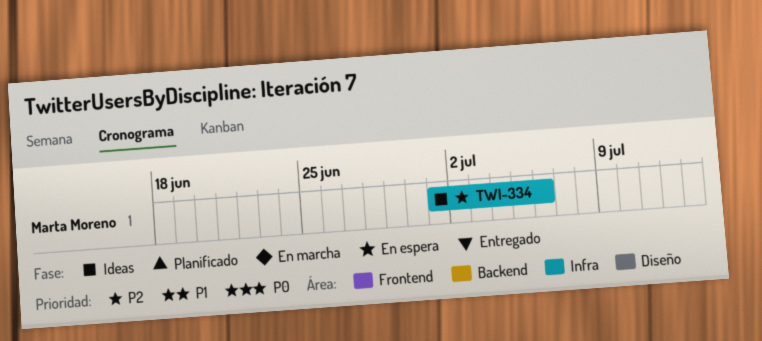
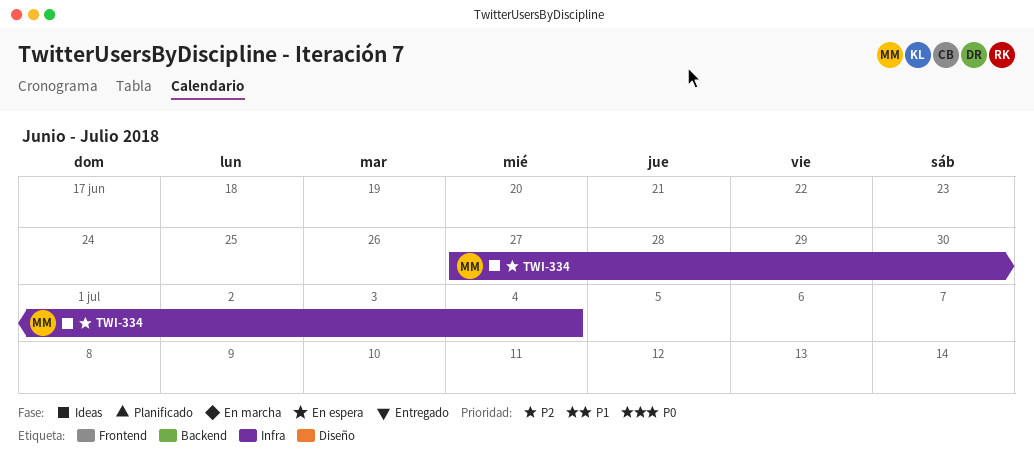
TWI-334, start: Jul 1 -> Jun 27
TWI-334, due: Jul 6 -> Jul 4

